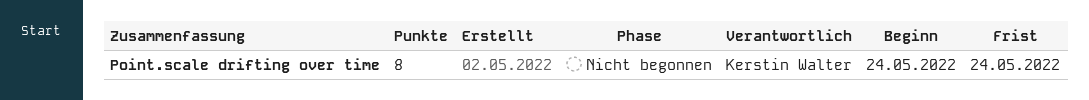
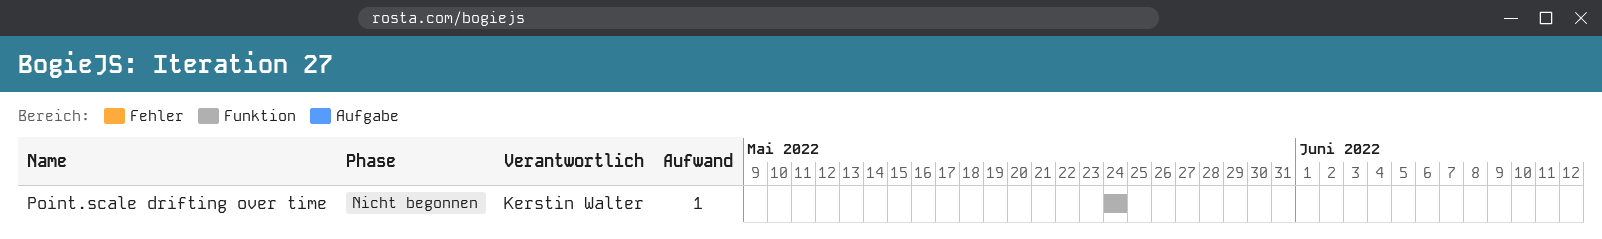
Point.scale drifting over time, estimate: 8 -> 1

